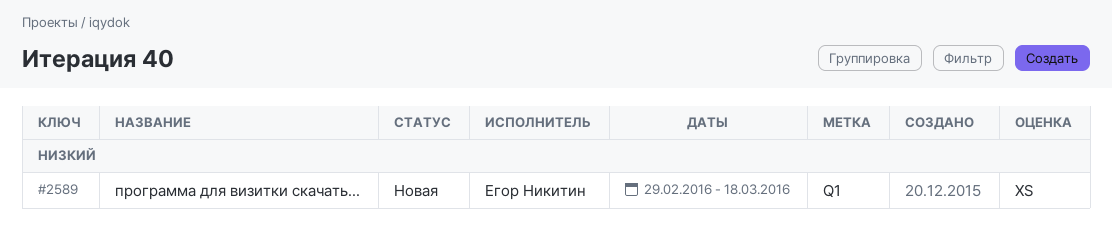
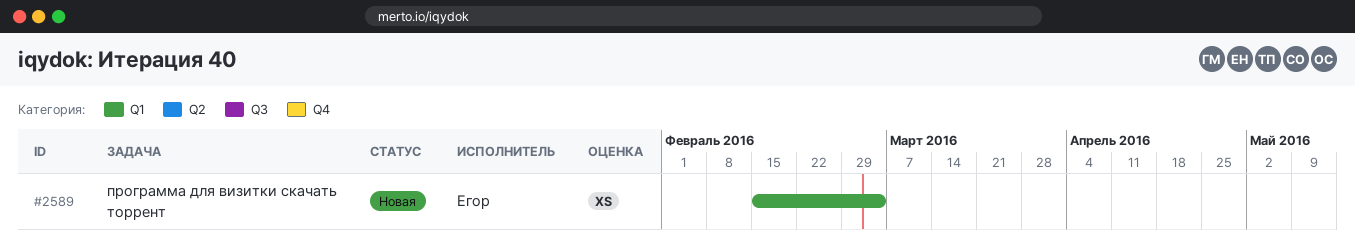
#2589, start: Feb 29 -> Feb 15
#2589, due: Mar 18 -> Mar 4

